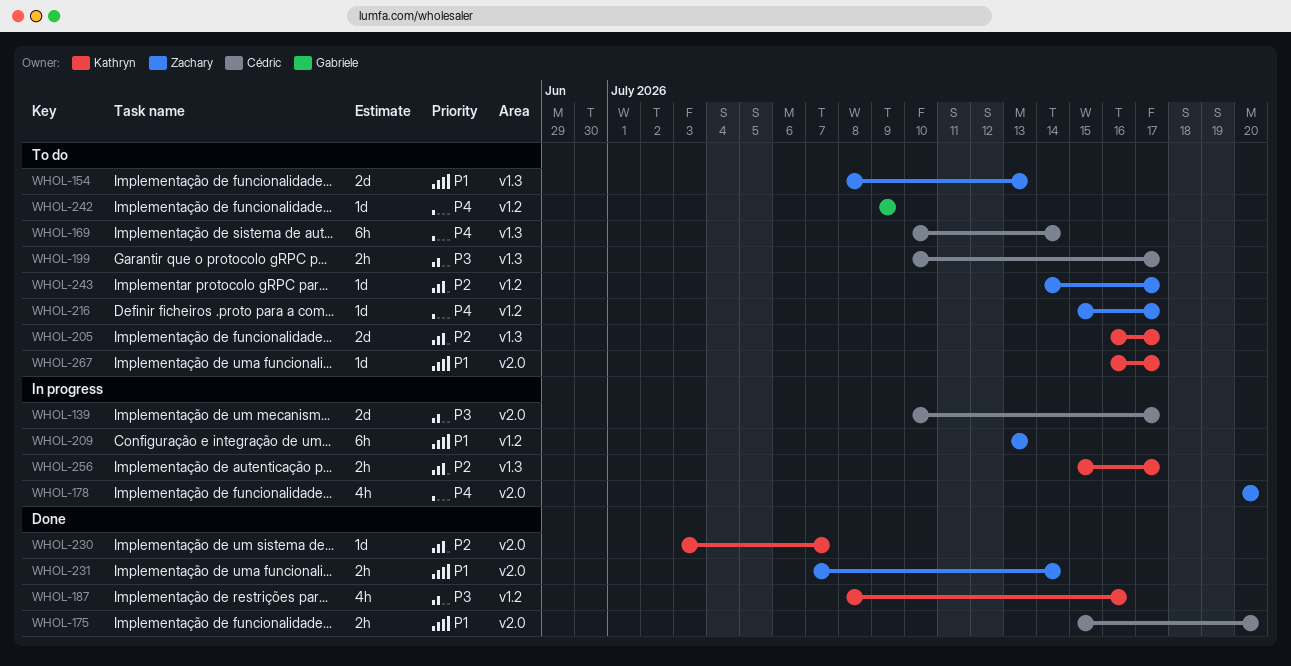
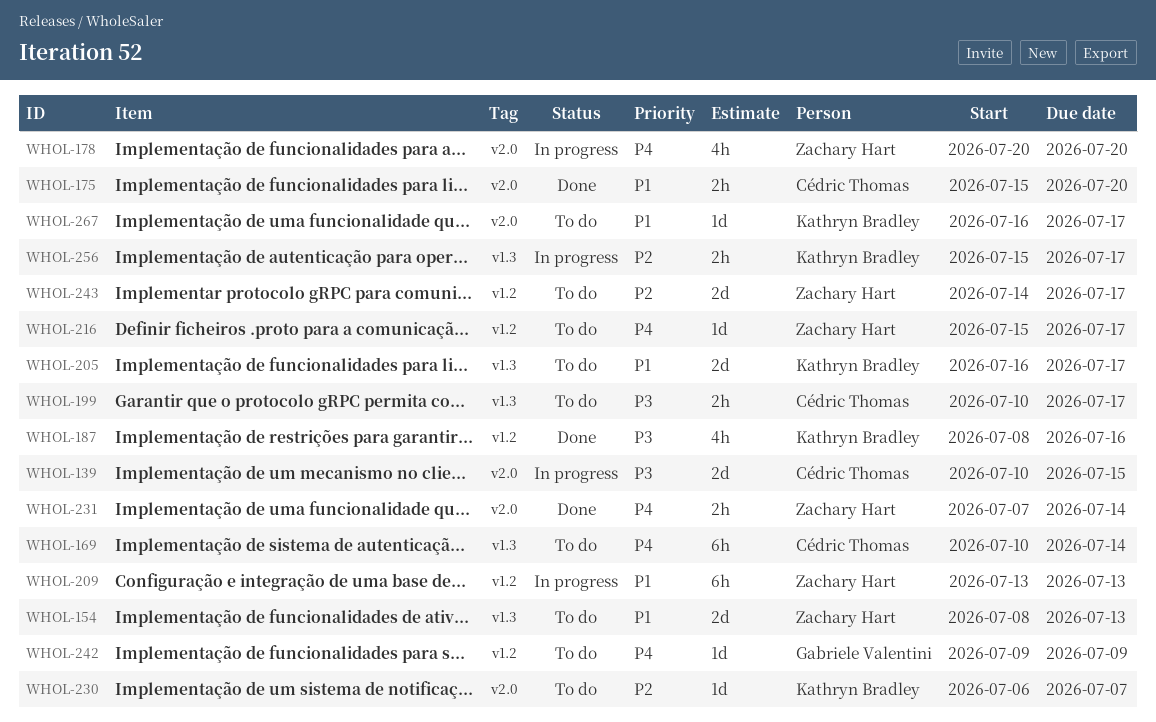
WHOL-139, due: Jul 17 -> Jul 15
WHOL-205, priority: P2 -> P1
WHOL-230, status: Done -> To do
WHOL-230, start: Jul 3 -> Jul 6
WHOL-231, priority: P1 -> P4
WHOL-243, estimate: 1d -> 2d

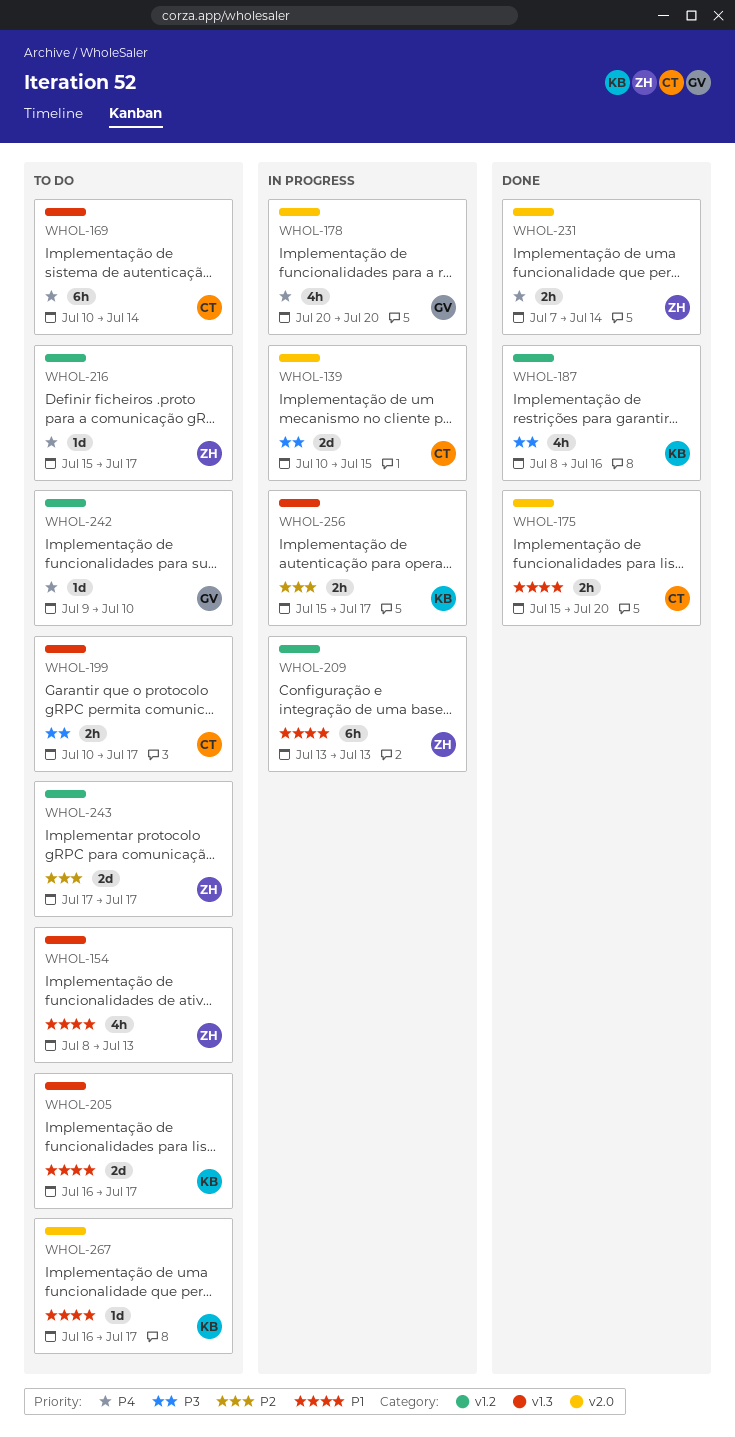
WHOL-154, estimate: 2d -> 4h
WHOL-178, owner: Zachary Hart -> Gabriele Valentini
WHOL-230: present -> none
WHOL-242, due: Jul 9 -> Jul 10
WHOL-243, start: Jul 14 -> Jul 17

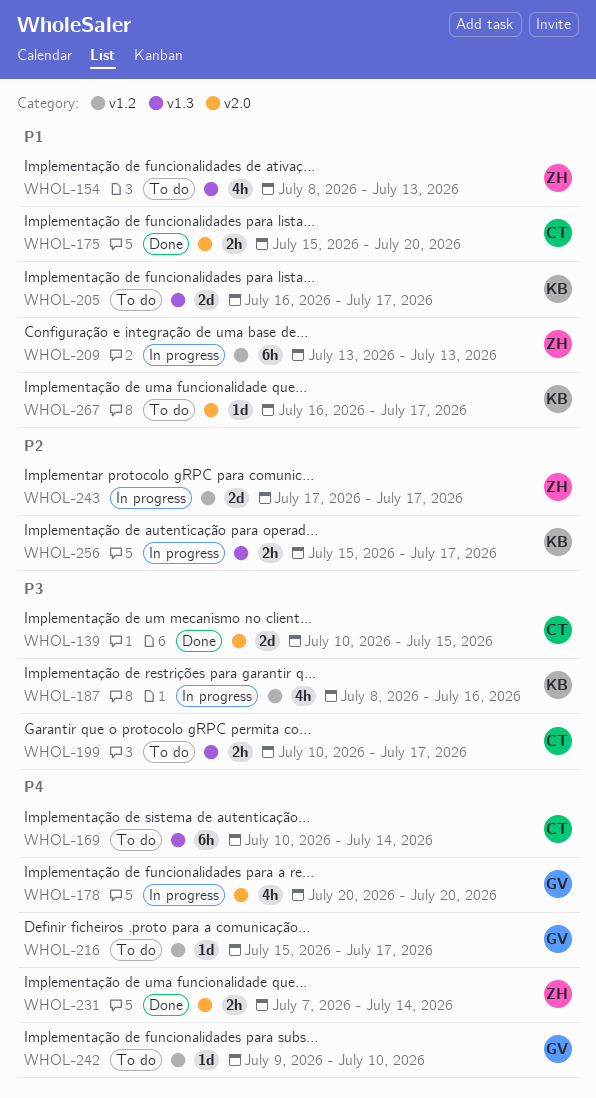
WHOL-139, status: In progress -> Done
WHOL-187, status: Done -> In progress
WHOL-216, owner: ZH -> GV
WHOL-243, status: To do -> In progress

